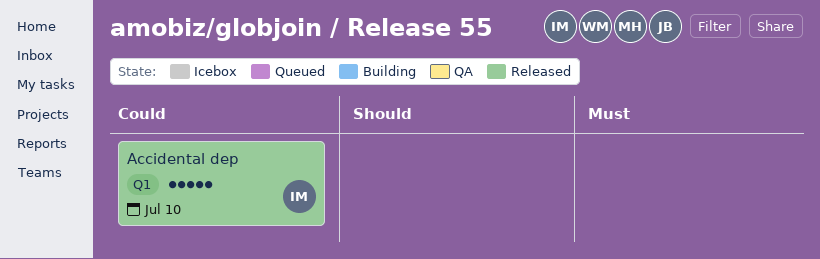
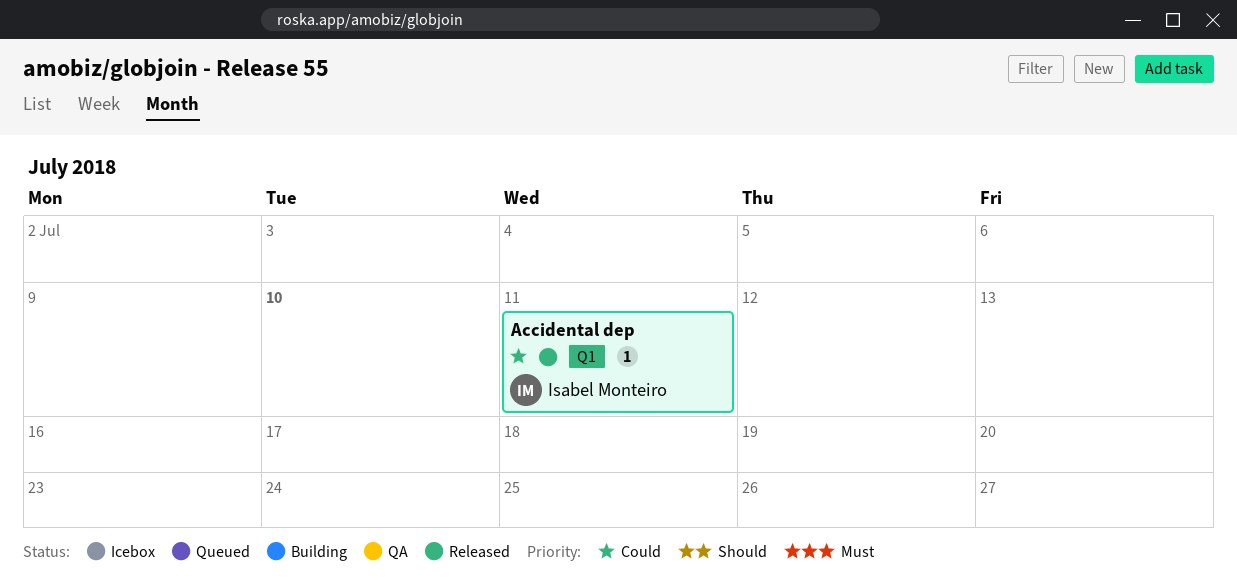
Accidental dep, estimate: 5 -> 1
Accidental dep, due: Jul 10 -> Jul 11

